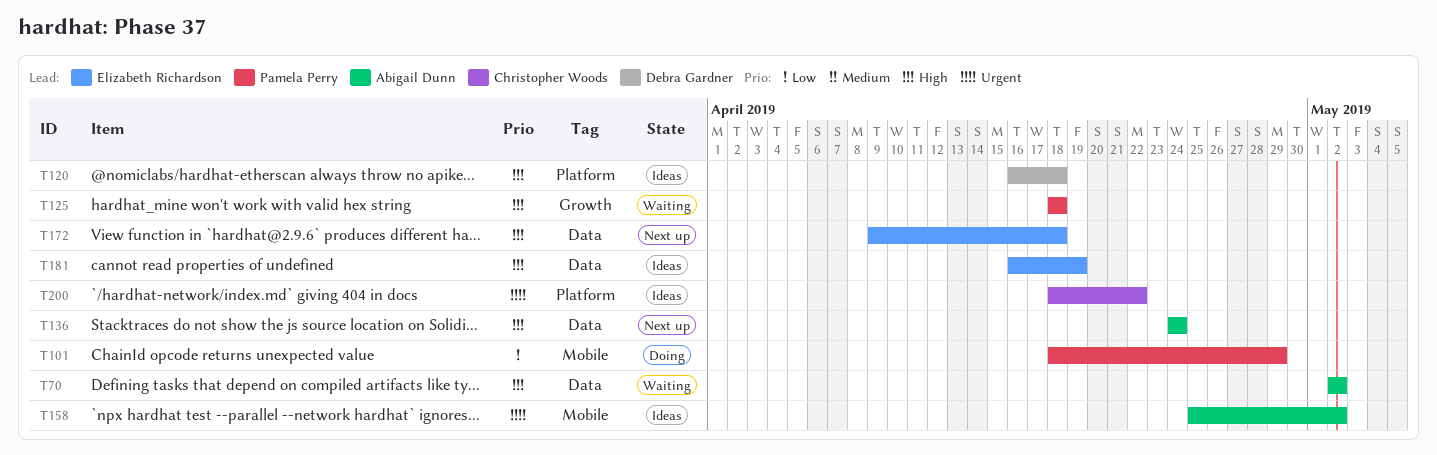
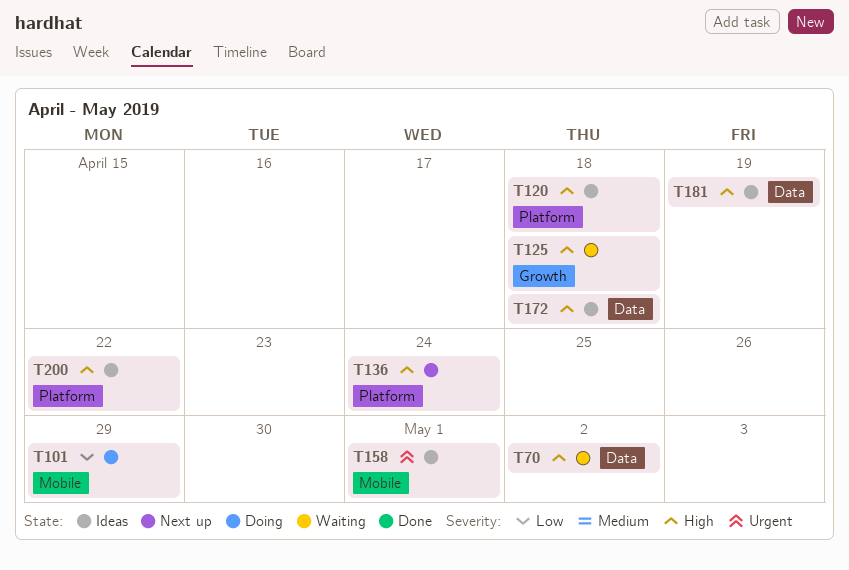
T136, label: Data -> Platform
T158, due: May 2 -> May 1
T172, status: Next up -> Ideas
T200, priority: Urgent -> High

